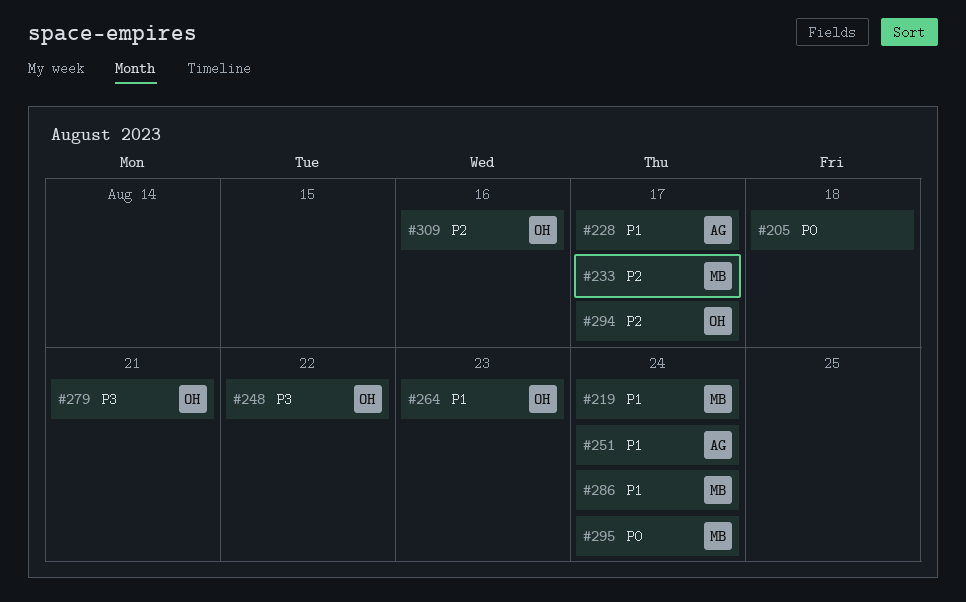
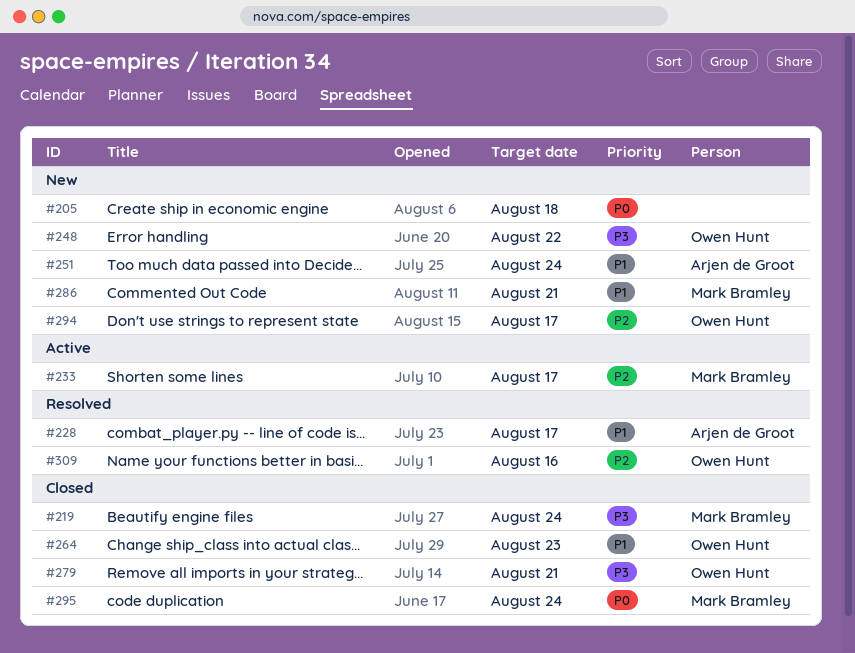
#219, priority: P1 -> P3
#286, due: Aug 24 -> Aug 21

